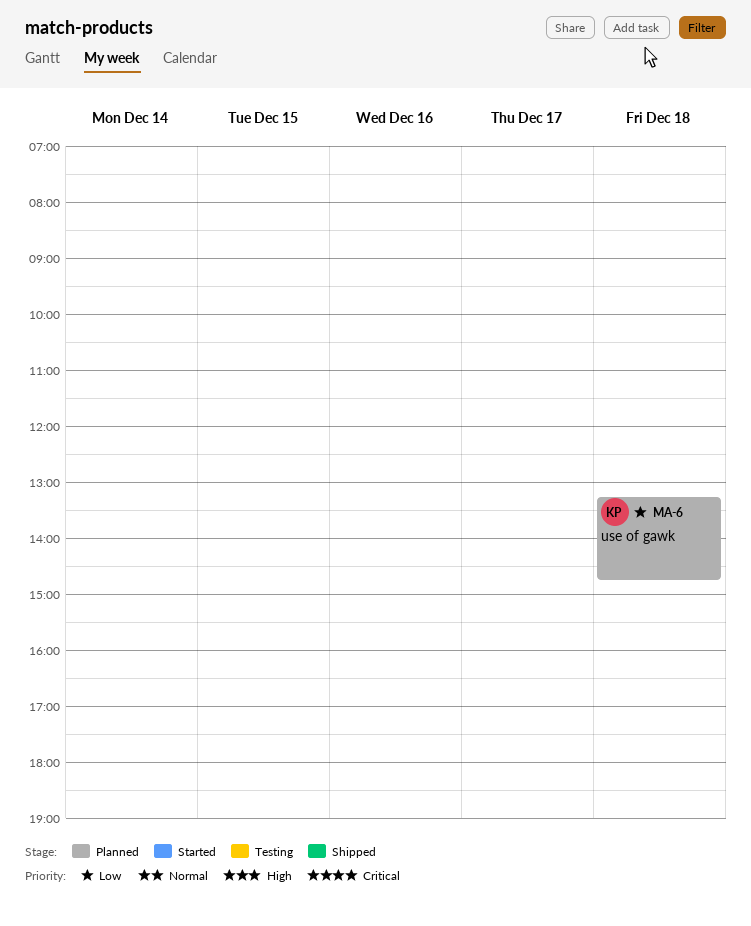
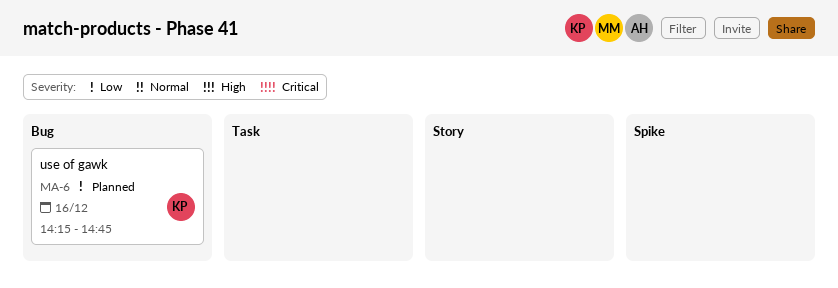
MA-6, day: Dec 18 -> Dec 16
MA-6, begins: 13:15 -> 14:15

